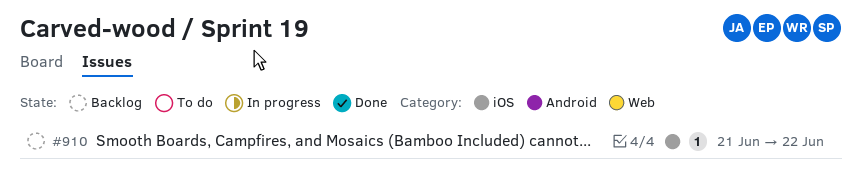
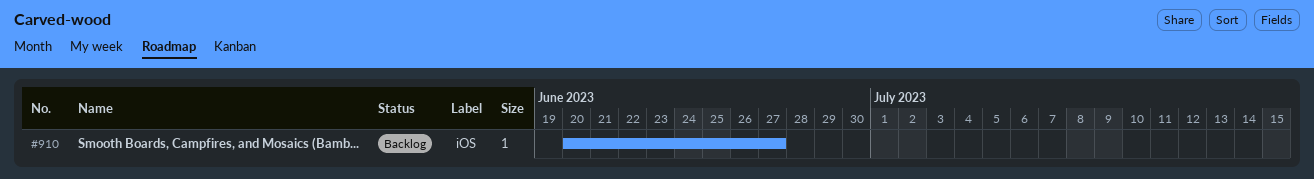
#910, start: Jun 21 -> Jun 20
#910, due: Jun 22 -> Jun 27

